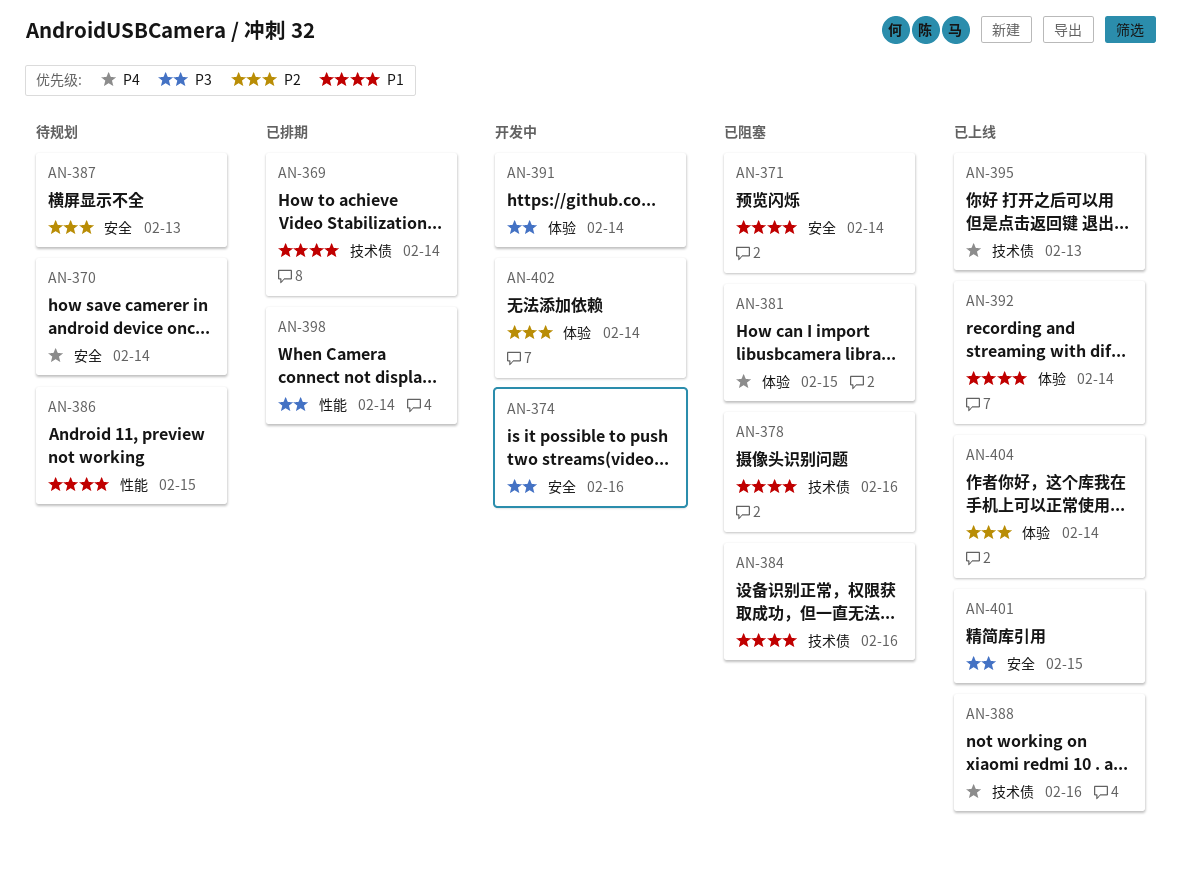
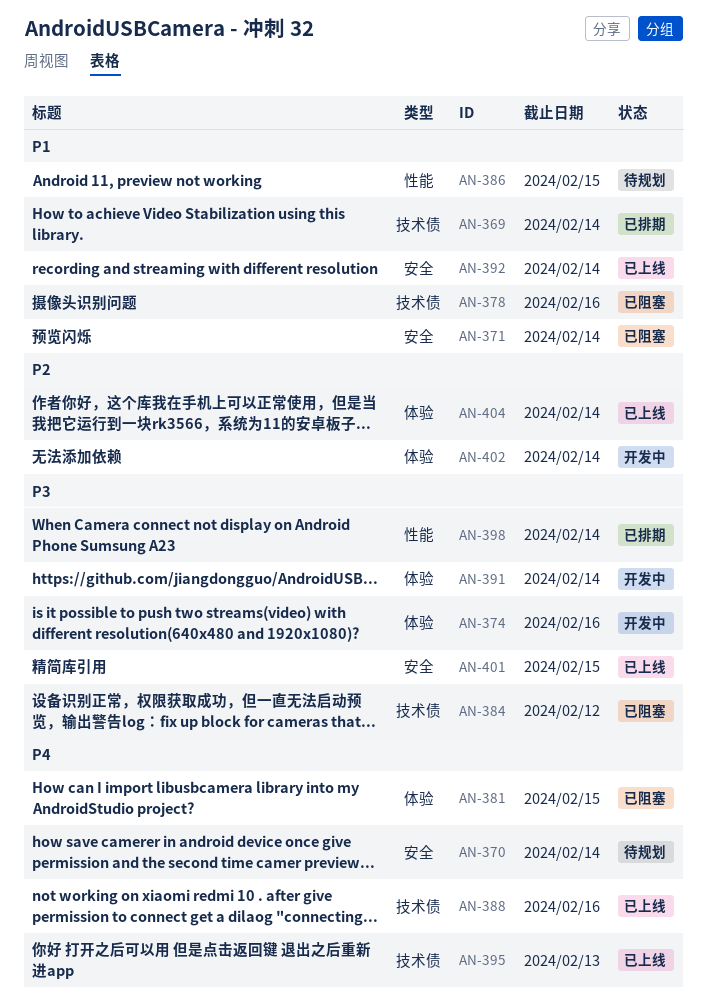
AN-374, label: 安全 -> 体验
AN-384, priority: P1 -> P3
AN-384, due: Feb 16 -> Feb 12
AN-387: present -> none
AN-392, label: 体验 -> 安全

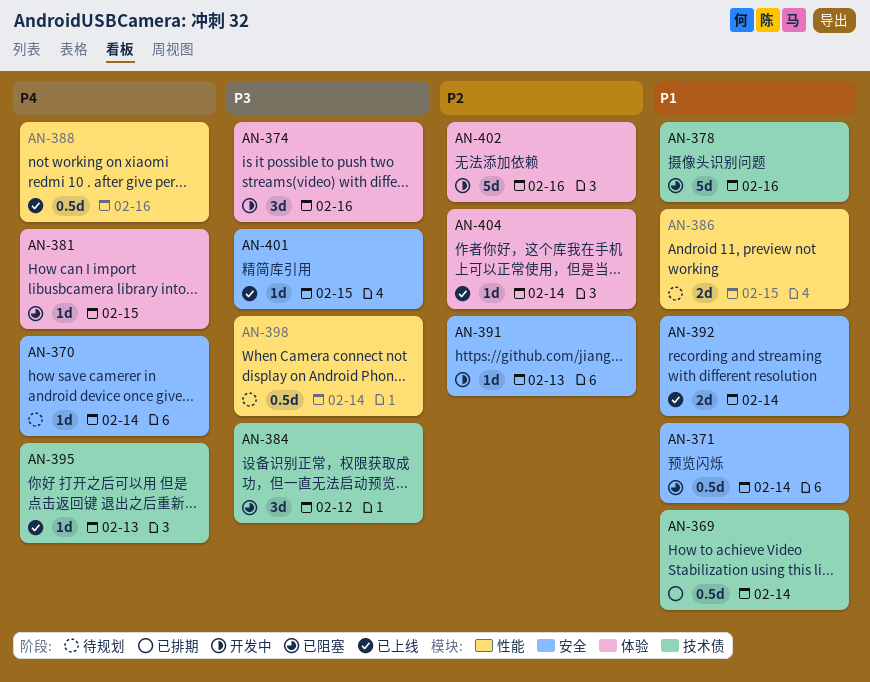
AN-388, label: 技术债 -> 性能
AN-391, priority: P3 -> P2
AN-391, label: 体验 -> 安全
AN-391, due: Feb 14 -> Feb 13
AN-398, status: 已排期 -> 待规划
AN-402, due: Feb 14 -> Feb 16

